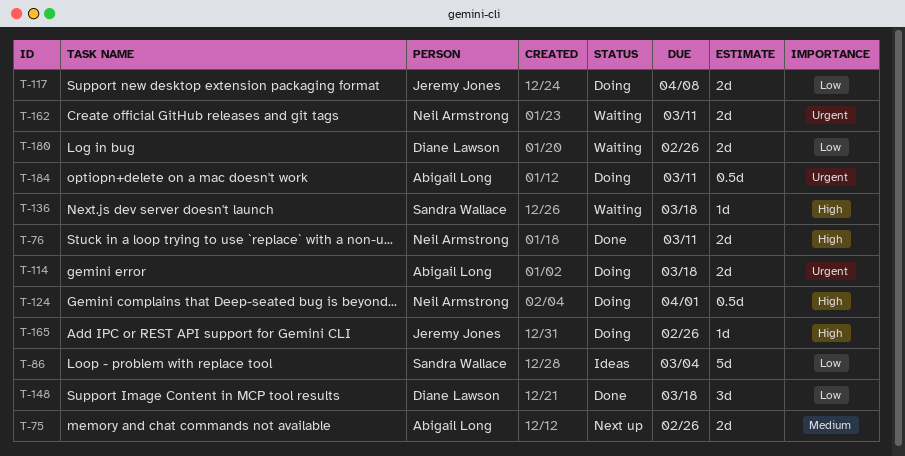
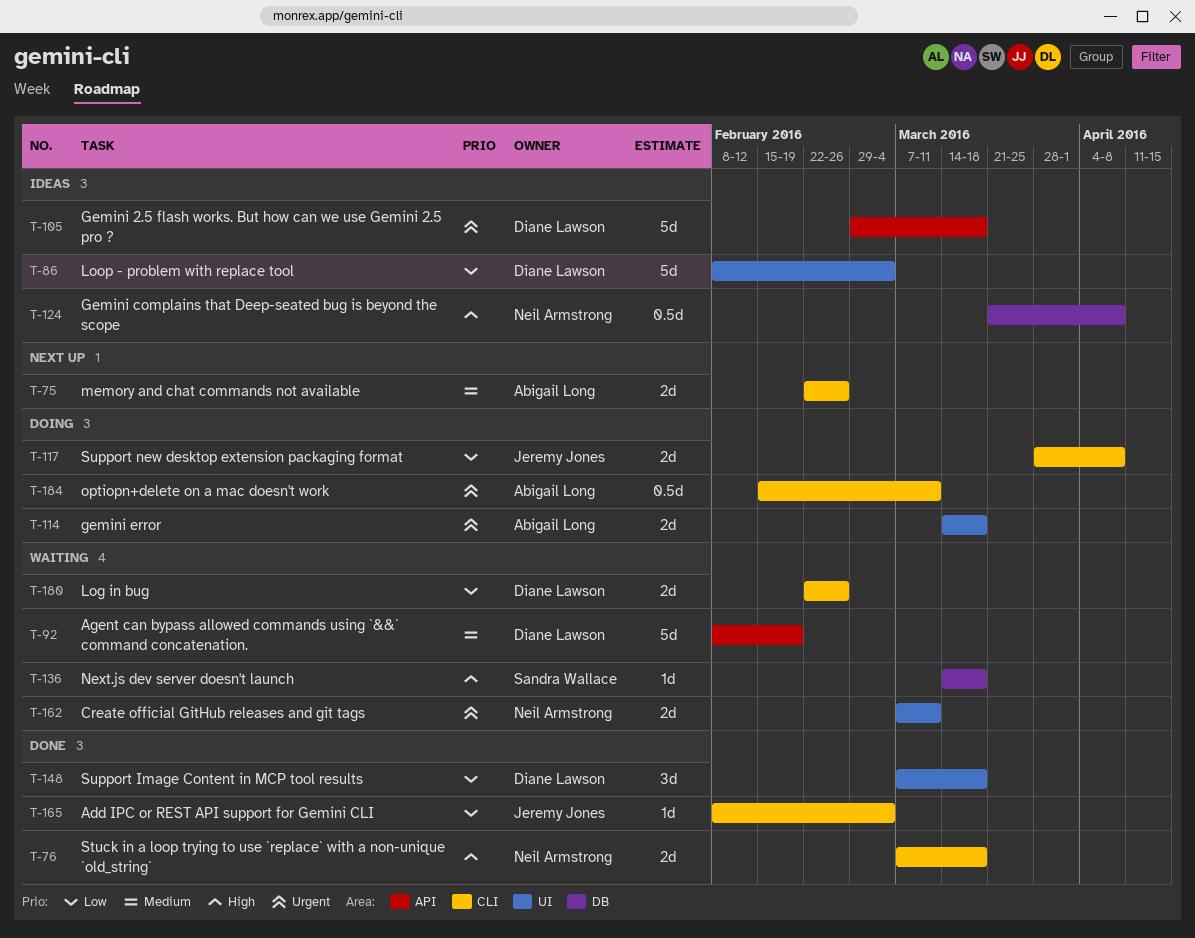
T-76, due: Mar 11 -> Mar 18
T-86, owner: Sandra Wallace -> Diane Lawson
T-92: none -> present
T-105: none -> present
T-124, status: Doing -> Ideas
T-124, due: Apr 1 -> Apr 8
T-165, status: Doing -> Done
T-165, priority: High -> Low
T-165, due: Feb 26 -> Mar 4

